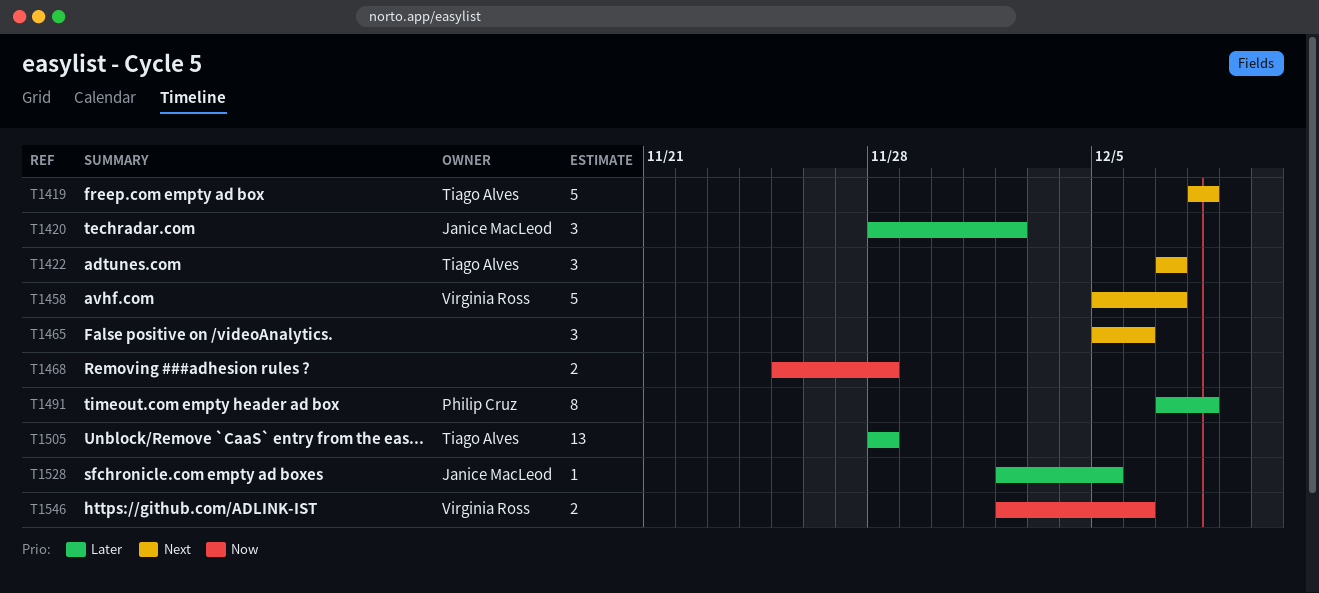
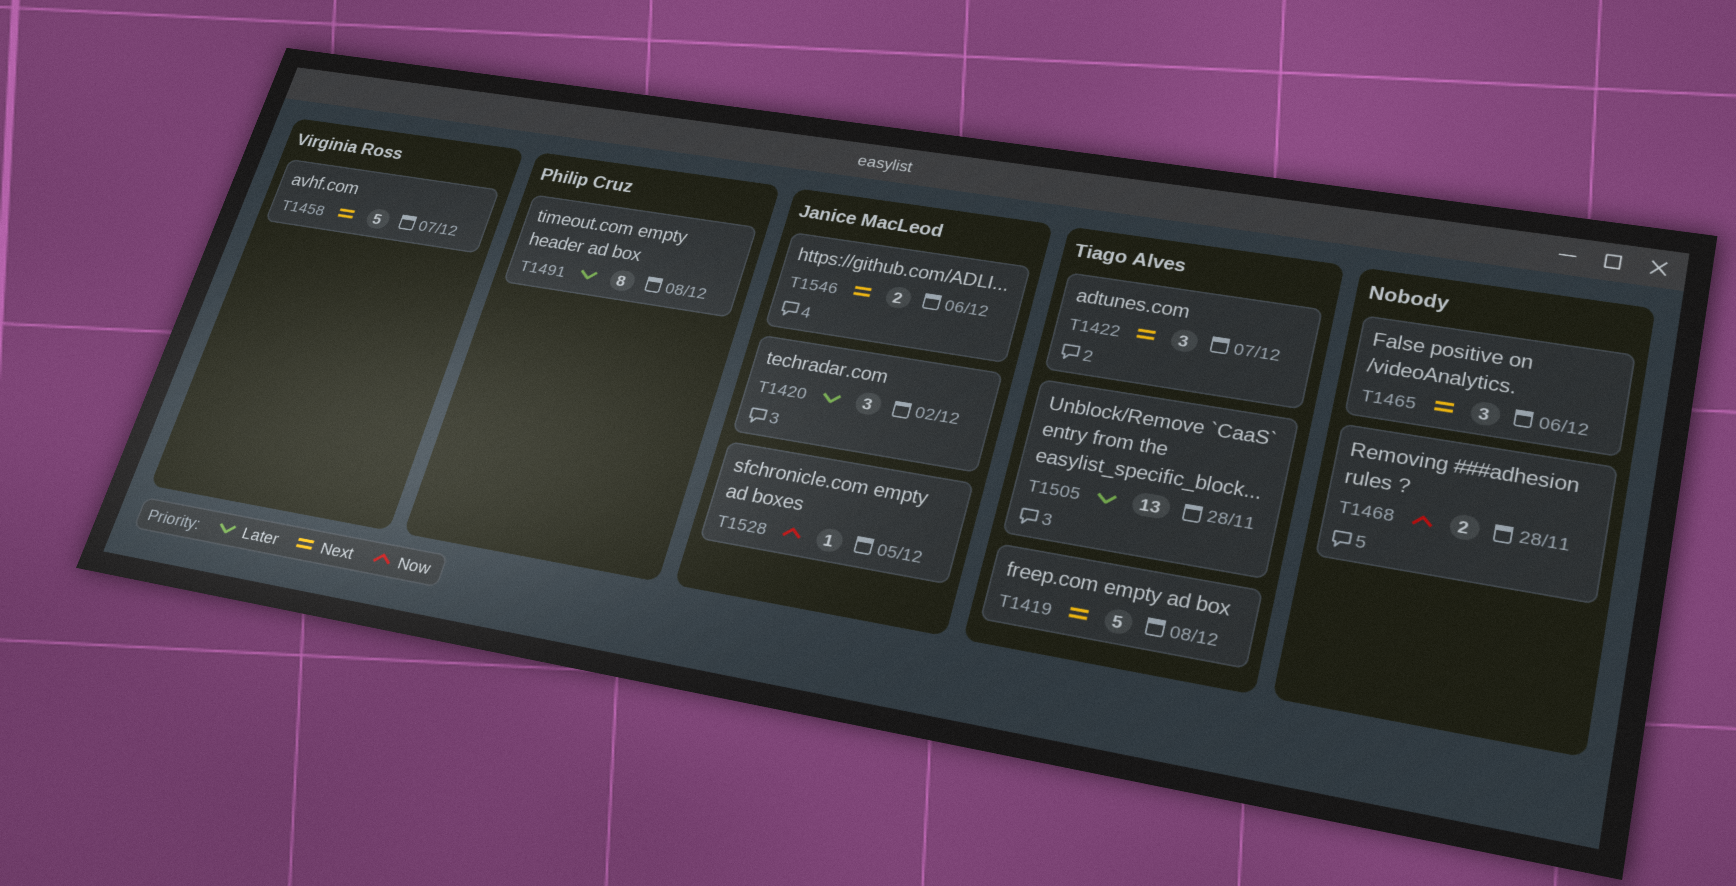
T1528, priority: Later -> Now
T1546, owner: Virginia Ross -> Janice MacLeod
T1546, priority: Now -> Next

